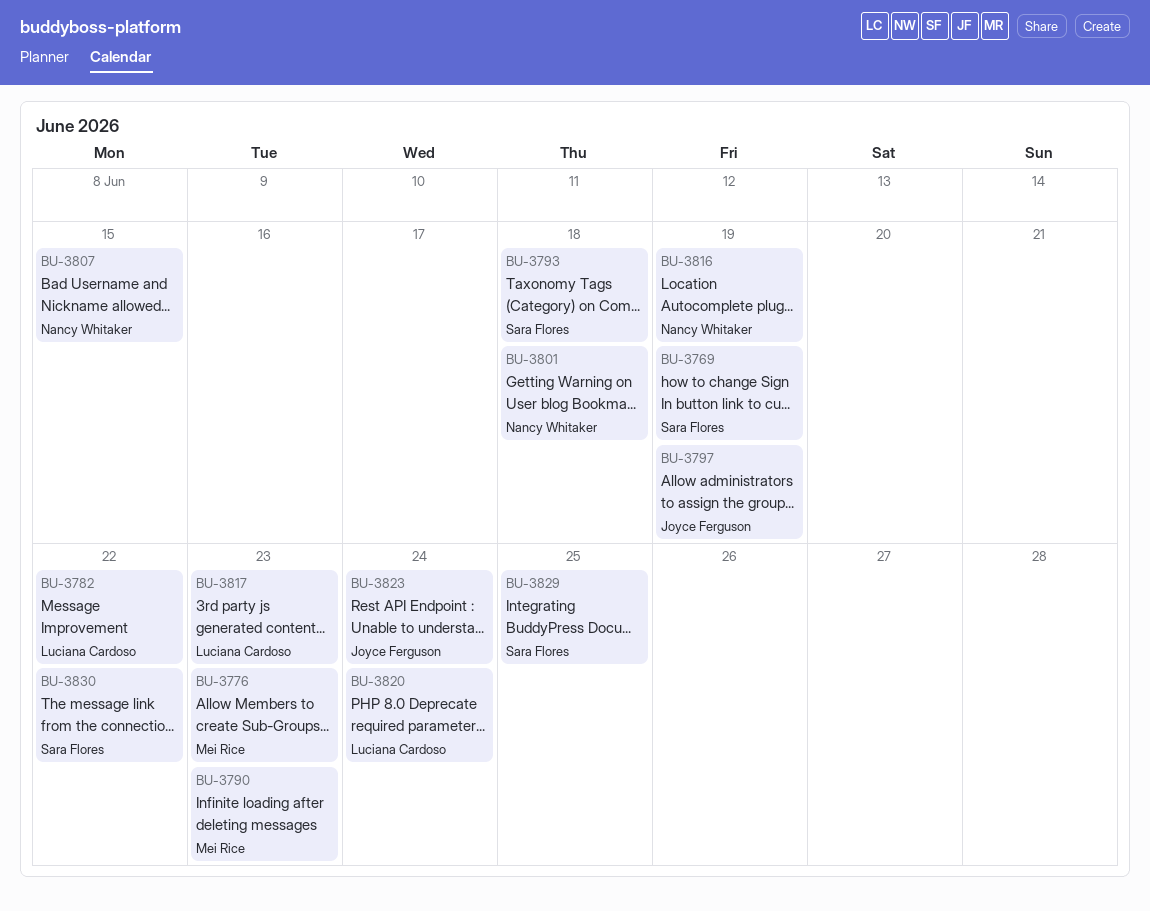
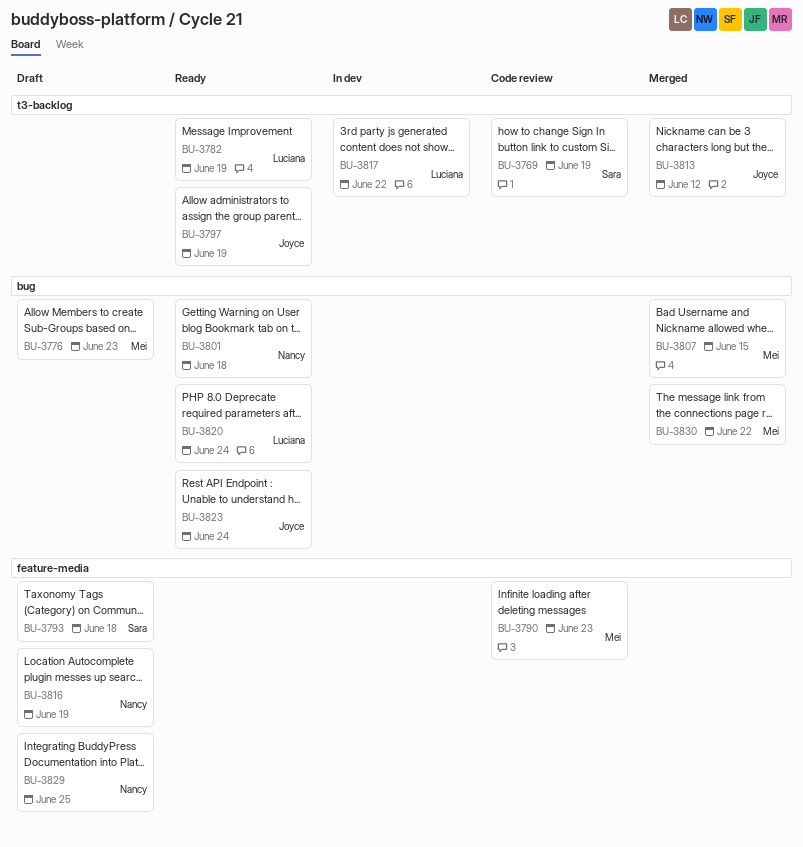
BU-3782, due: Jun 22 -> Jun 19
BU-3807, owner: Nancy Whitaker -> Mei Rice
BU-3813: none -> present
BU-3817, due: Jun 23 -> Jun 22
BU-3829, owner: Sara Flores -> Nancy Whitaker
BU-3830, owner: Sara Flores -> Mei Rice

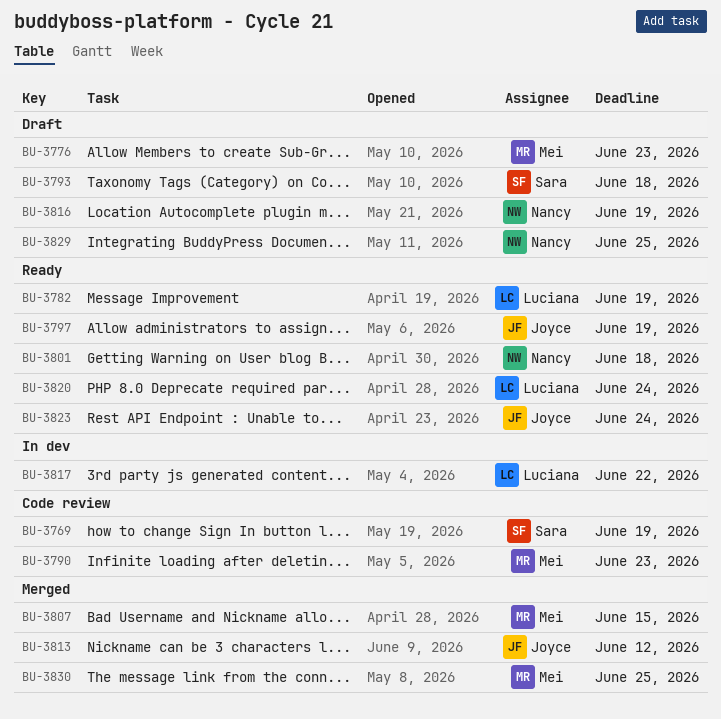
BU-3830, due: Jun 22 -> Jun 25

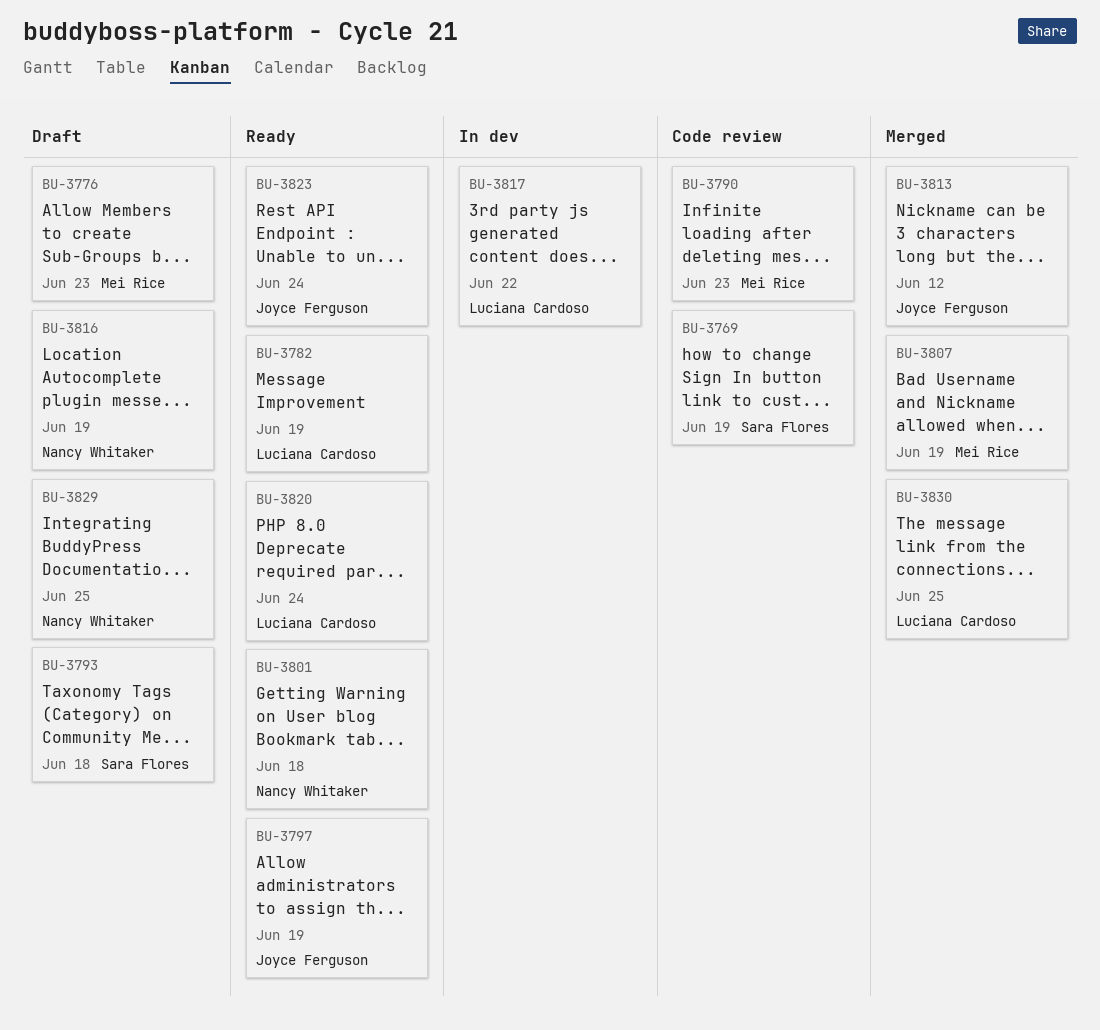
BU-3807, due: Jun 15 -> Jun 19
BU-3830, owner: Mei Rice -> Luciana Cardoso

